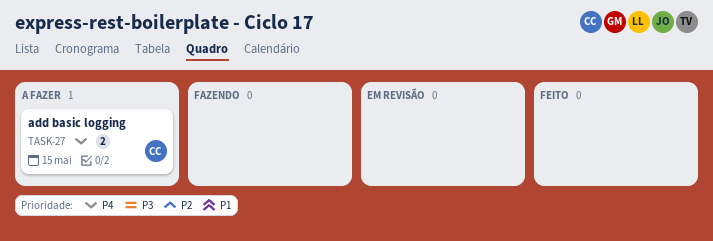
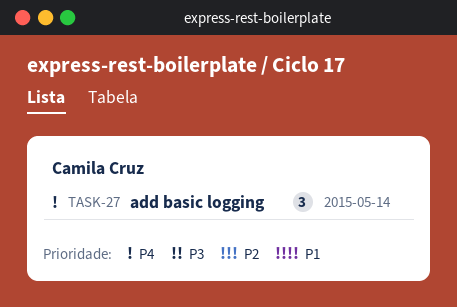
TASK-27, estimate: 2 -> 3
TASK-27, due: May 15 -> May 14

